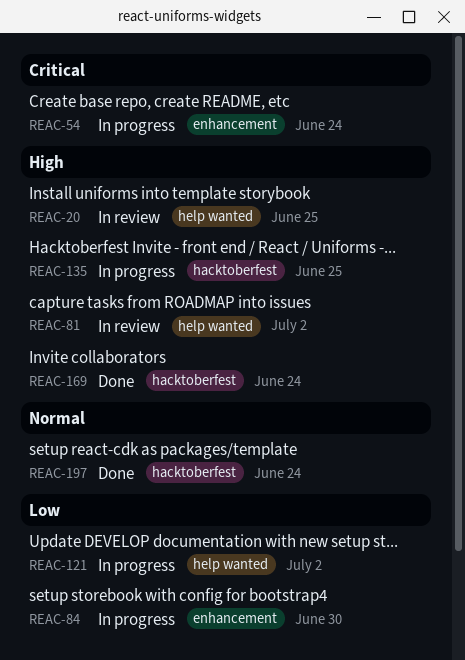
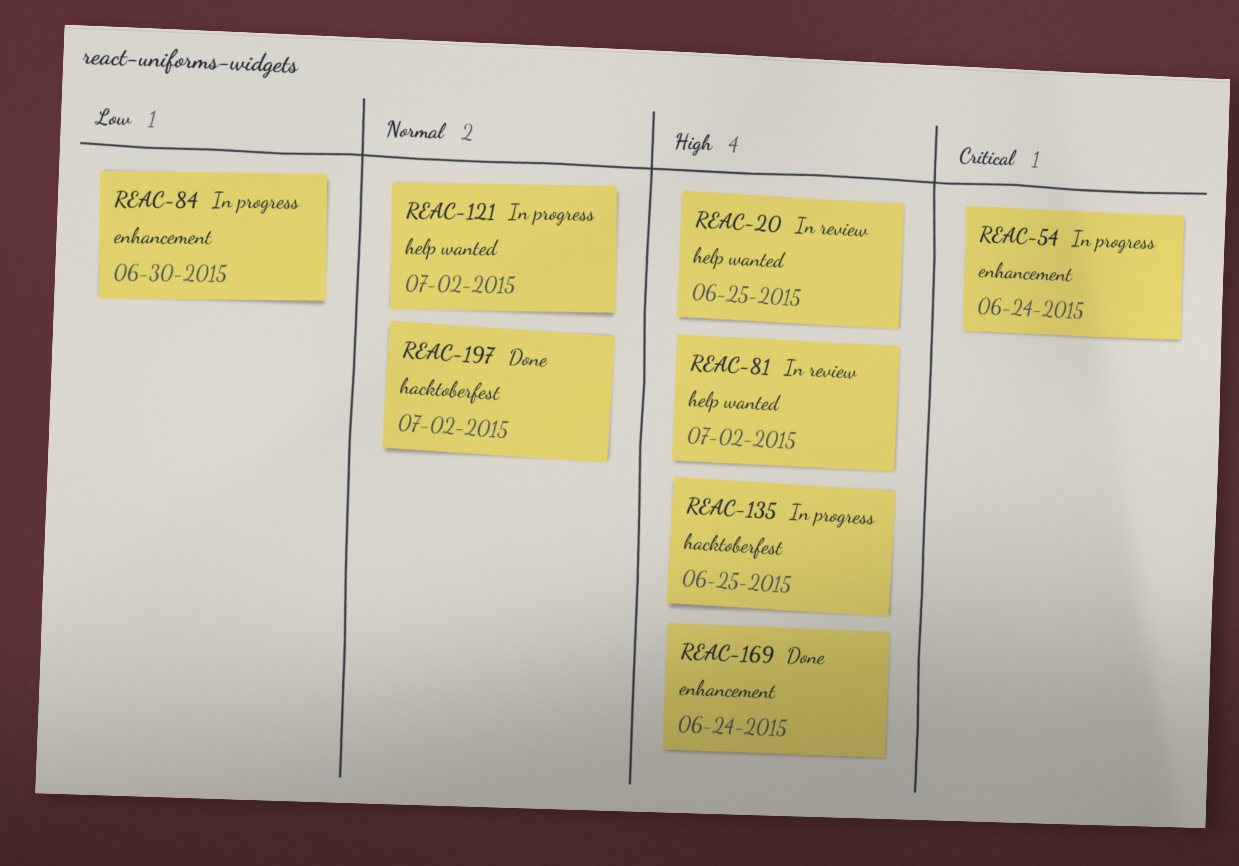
REAC-121, priority: Low -> Normal
REAC-169, label: hacktoberfest -> enhancement
REAC-197, due: Jun 24 -> Jul 2

